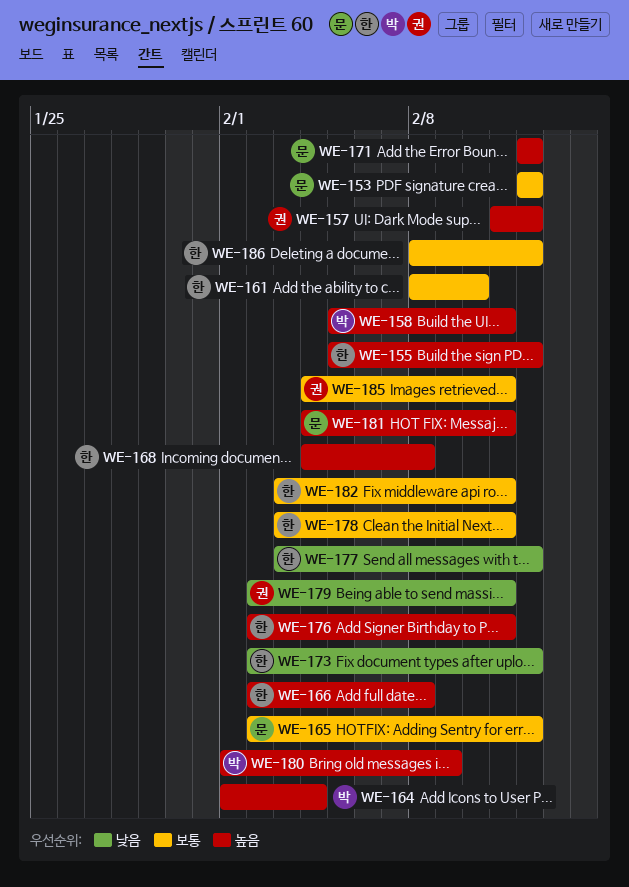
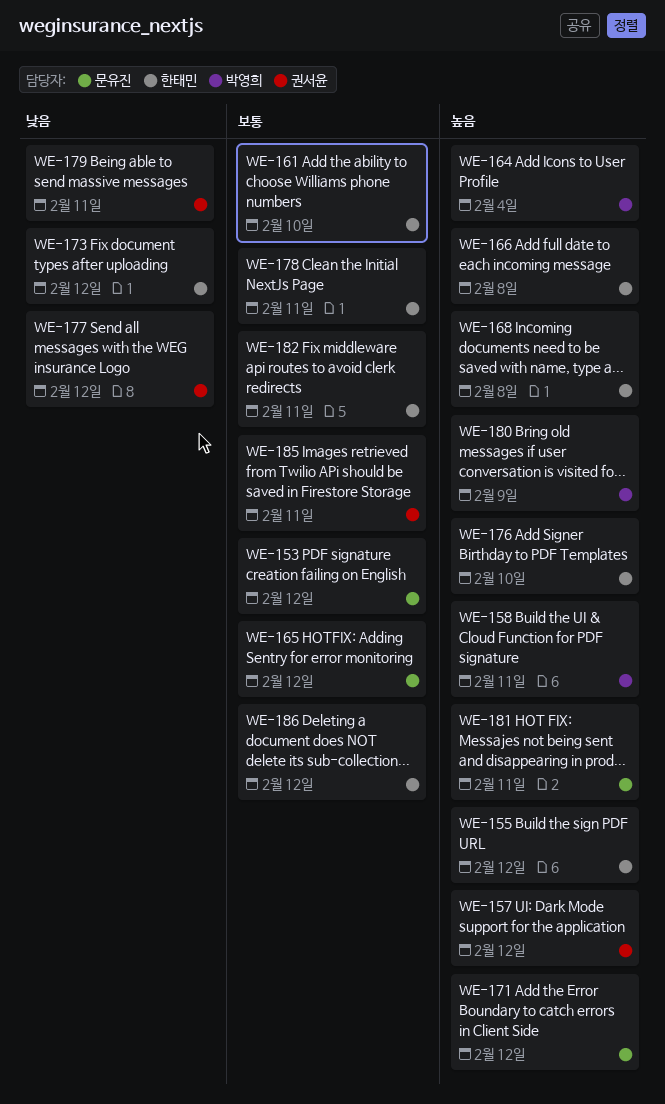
WE-176, due: Feb 11 -> Feb 10
WE-177, owner: 한태민 -> 권서윤

